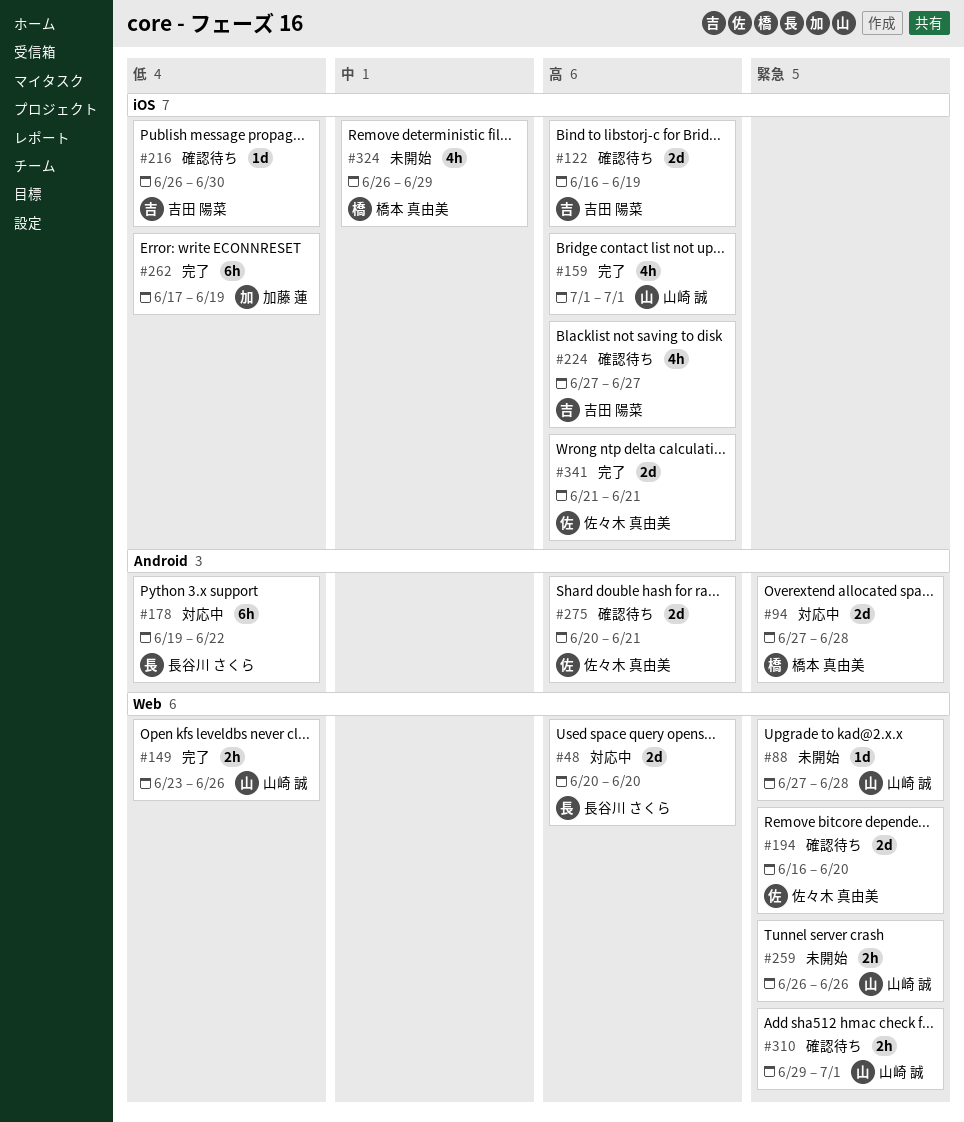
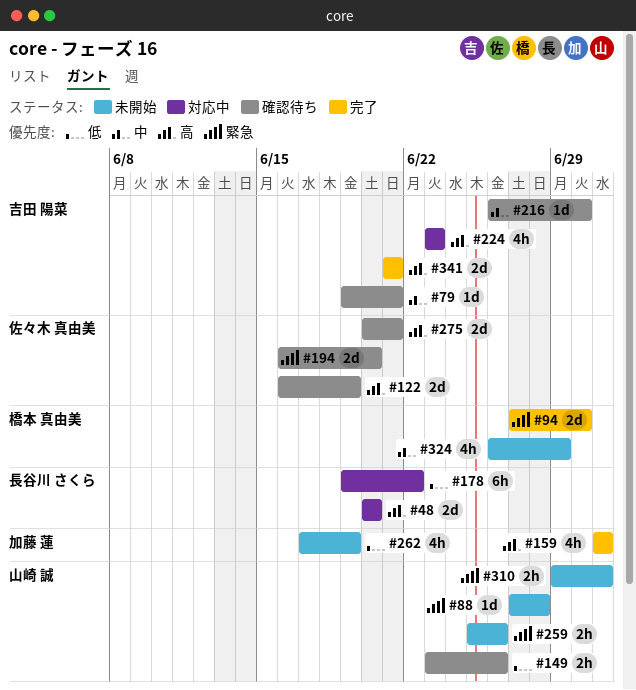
#79: none -> present
#94, status: 対応中 -> 完了
#94, due: Jun 28 -> Jun 30
#122, owner: 吉田 陽菜 -> 佐々木 真由美
#149, status: 完了 -> 確認待ち
#159, owner: 山崎 誠 -> 加藤 蓮
#216, priority: 低 -> 中
#224, status: 確認待ち -> 対応中
#224, start: Jun 27 -> Jun 23
#224, due: Jun 27 -> Jun 23
#259, start: Jun 26 -> Jun 25
#262, status: 完了 -> 未開始
#262, estimate: 6h -> 4h
#310, status: 確認待ち -> 未開始
#341, owner: 佐々木 真由美 -> 吉田 陽菜

